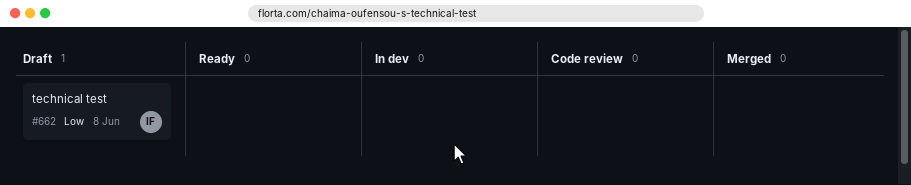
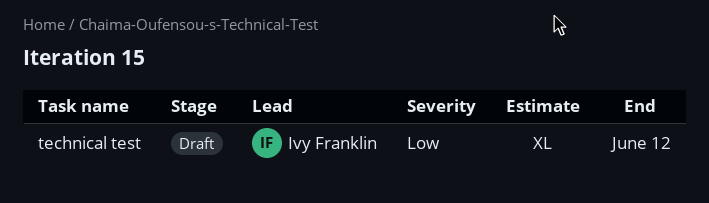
technical test, due: Jun 8 -> Jun 12

